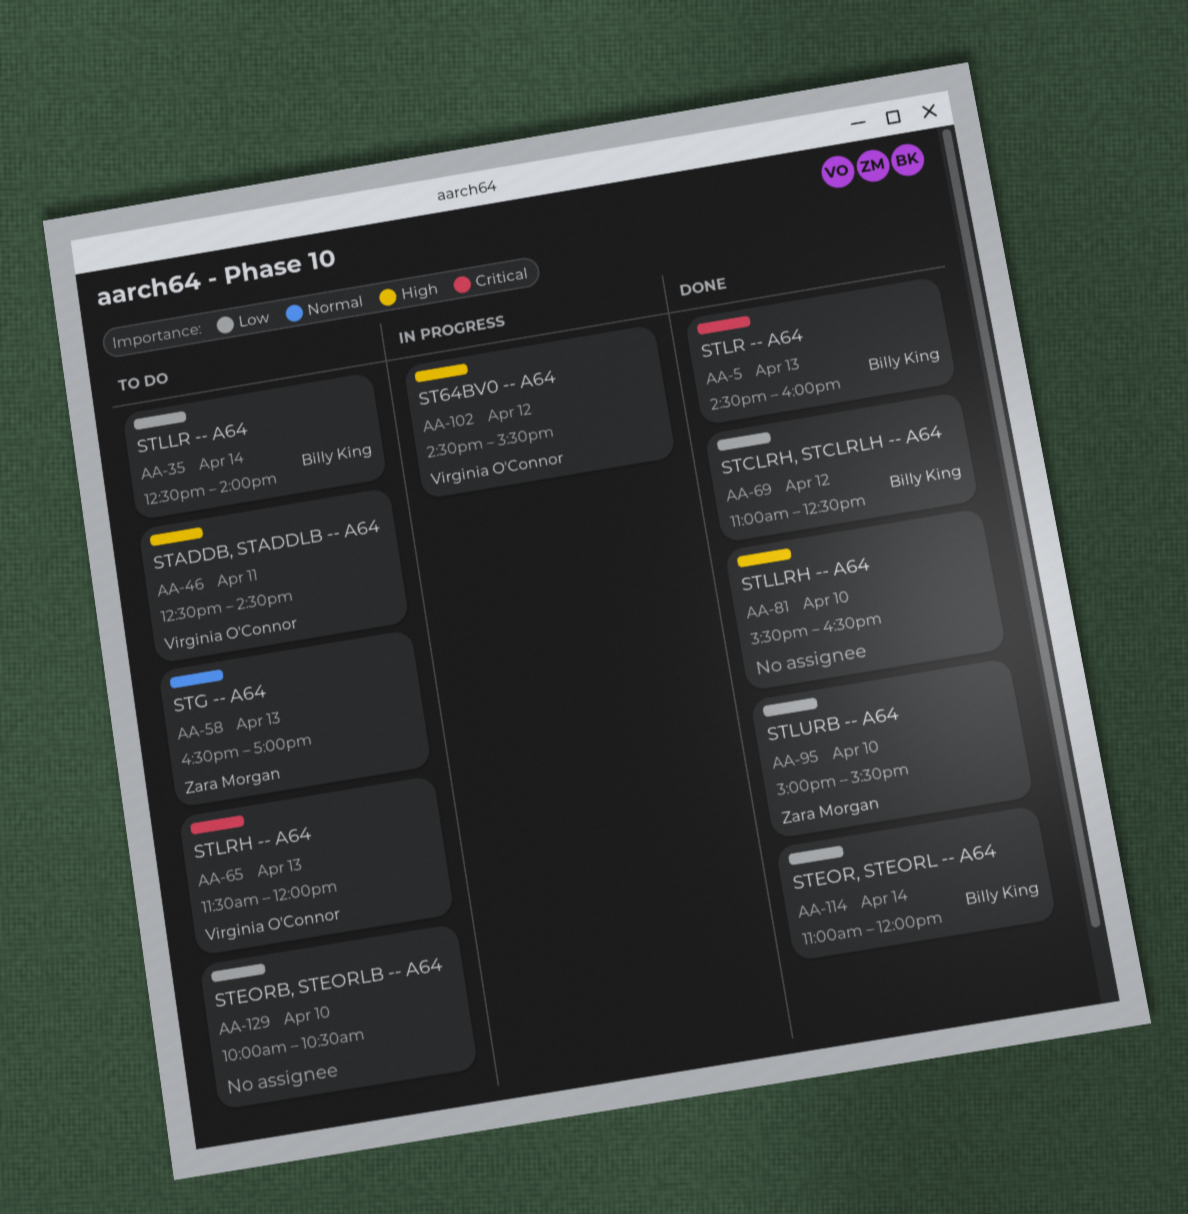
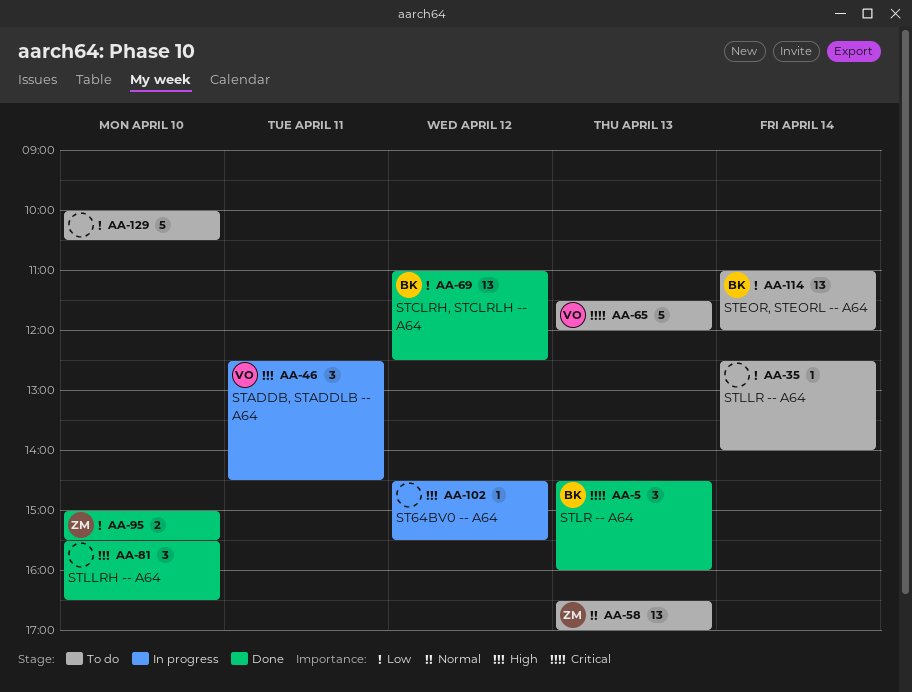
AA-35, owner: Billy King -> none
AA-46, status: To do -> In progress
AA-102, owner: Virginia O'Connor -> none
AA-114, status: Done -> To do

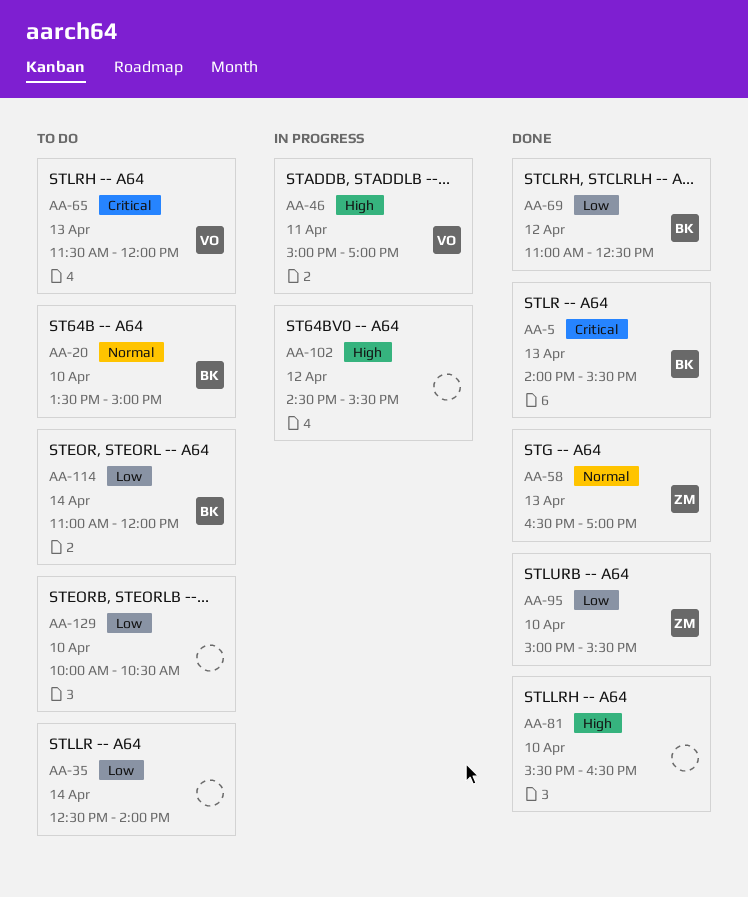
AA-5, begins: 14:30 -> 14:00
AA-5, ends: 16:00 -> 15:30
AA-20: none -> present
AA-46, begins: 12:30 -> 15:00
AA-46, ends: 14:30 -> 17:00
AA-58, status: To do -> Done

